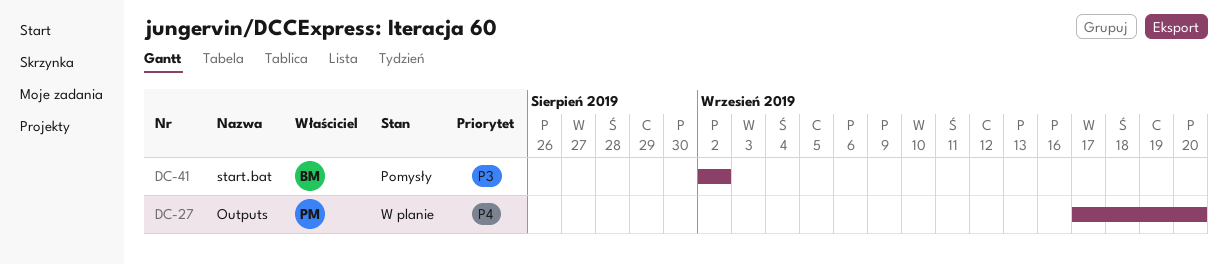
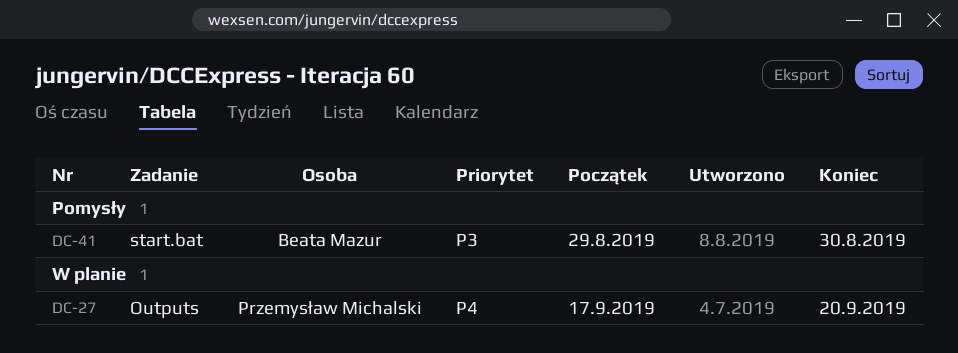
DC-41, start: Sep 2 -> Aug 29
DC-41, due: Sep 2 -> Aug 30

